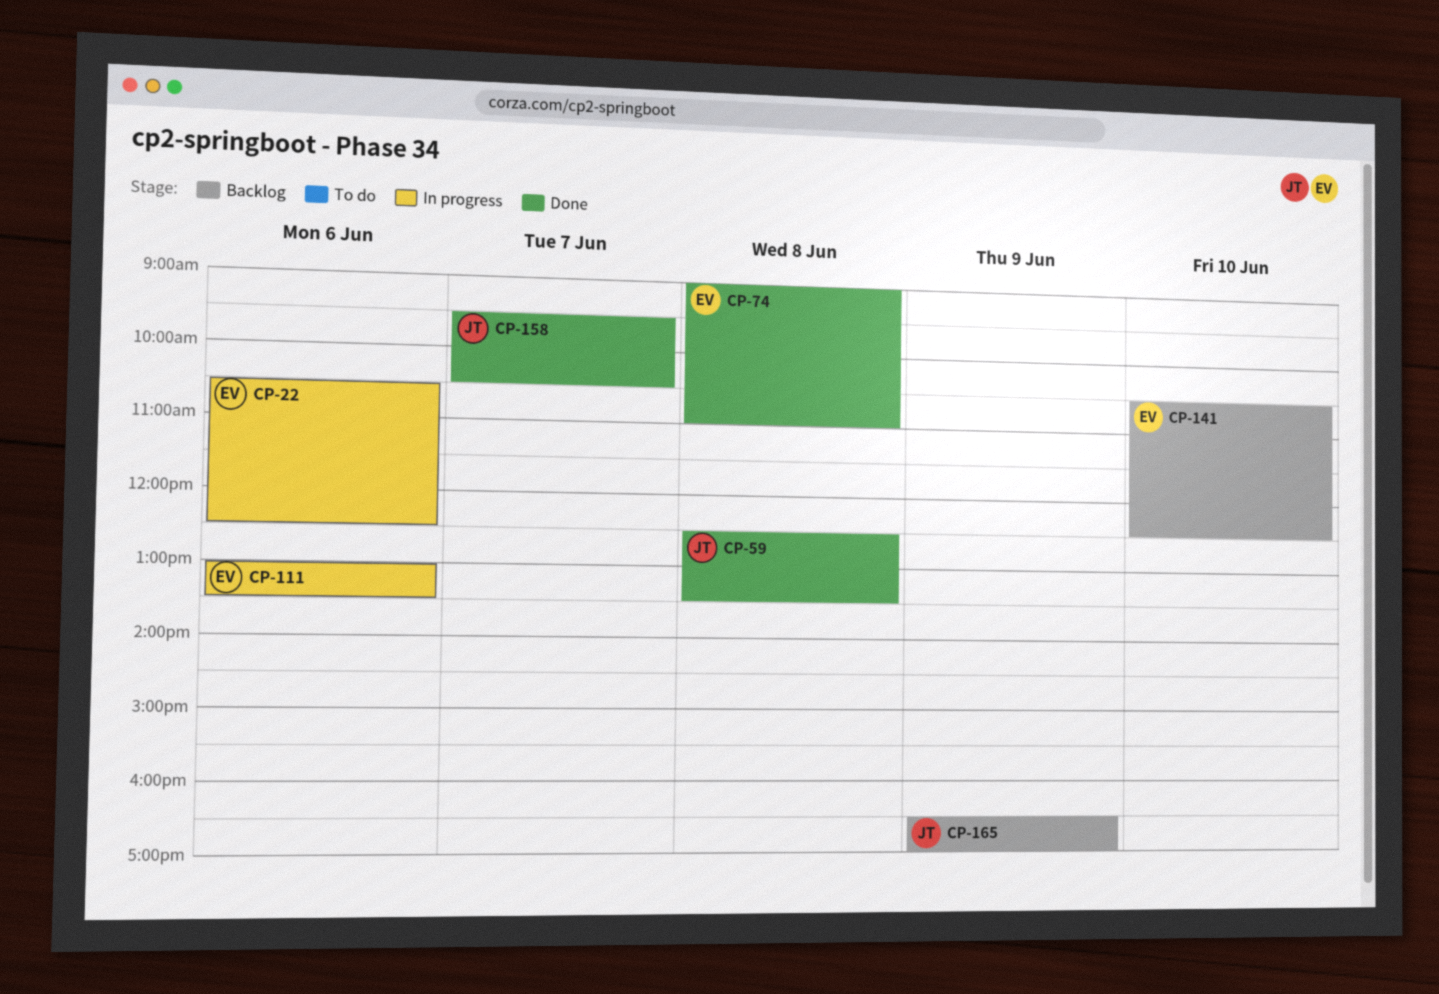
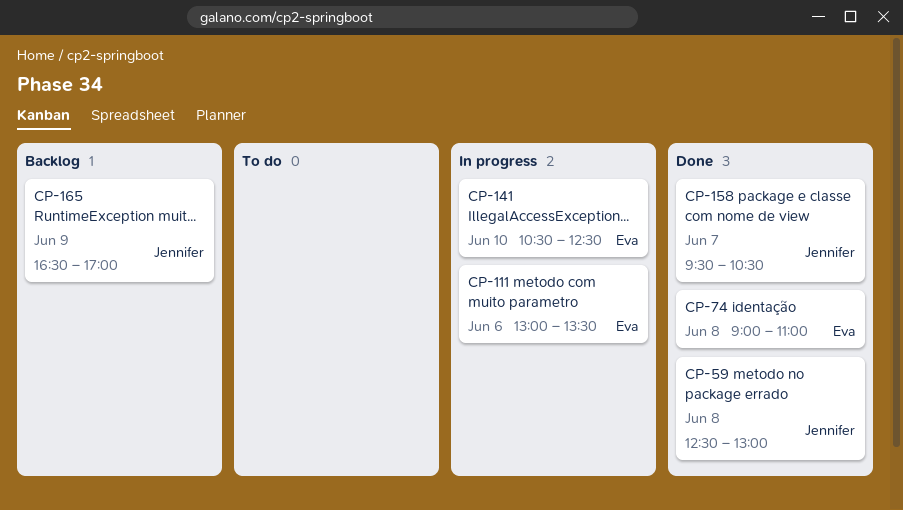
CP-22: present -> none
CP-59, ends: 13:30 -> 13:00
CP-141, status: Backlog -> In progress

